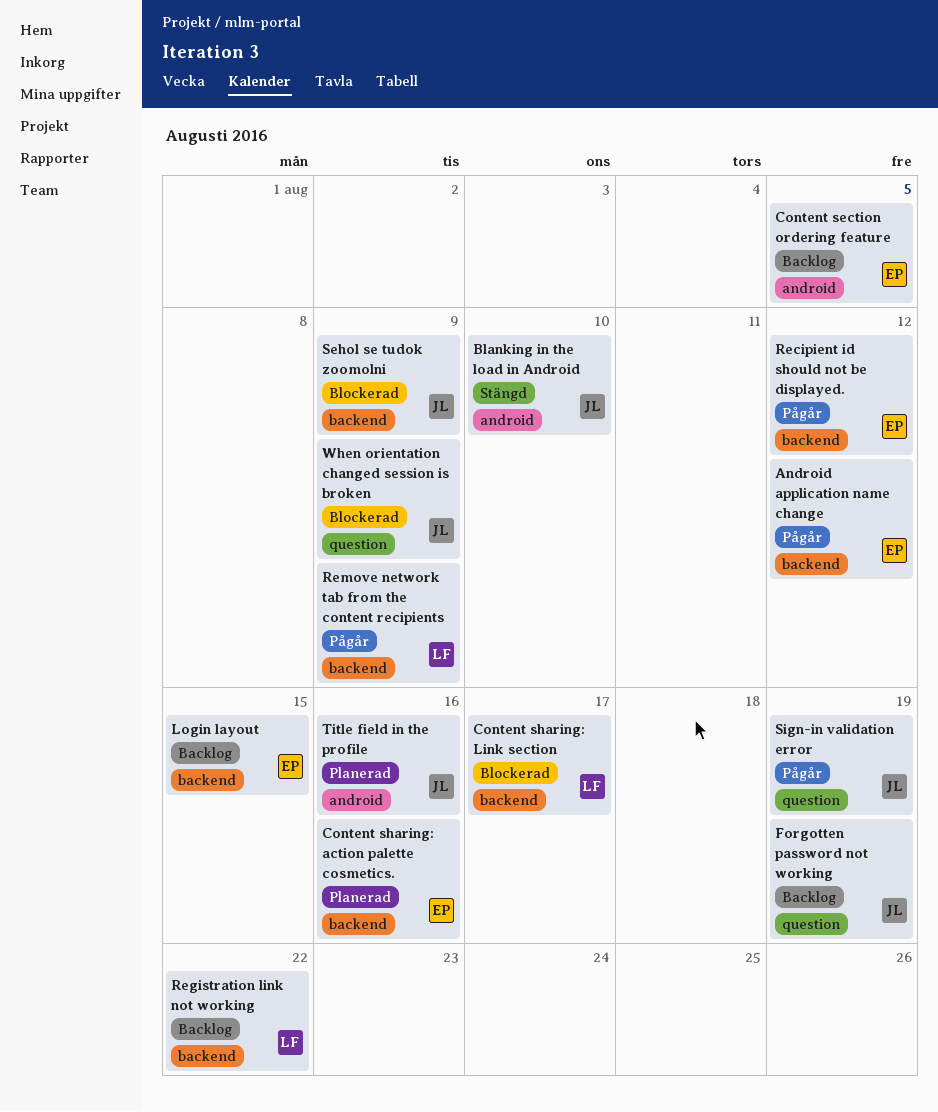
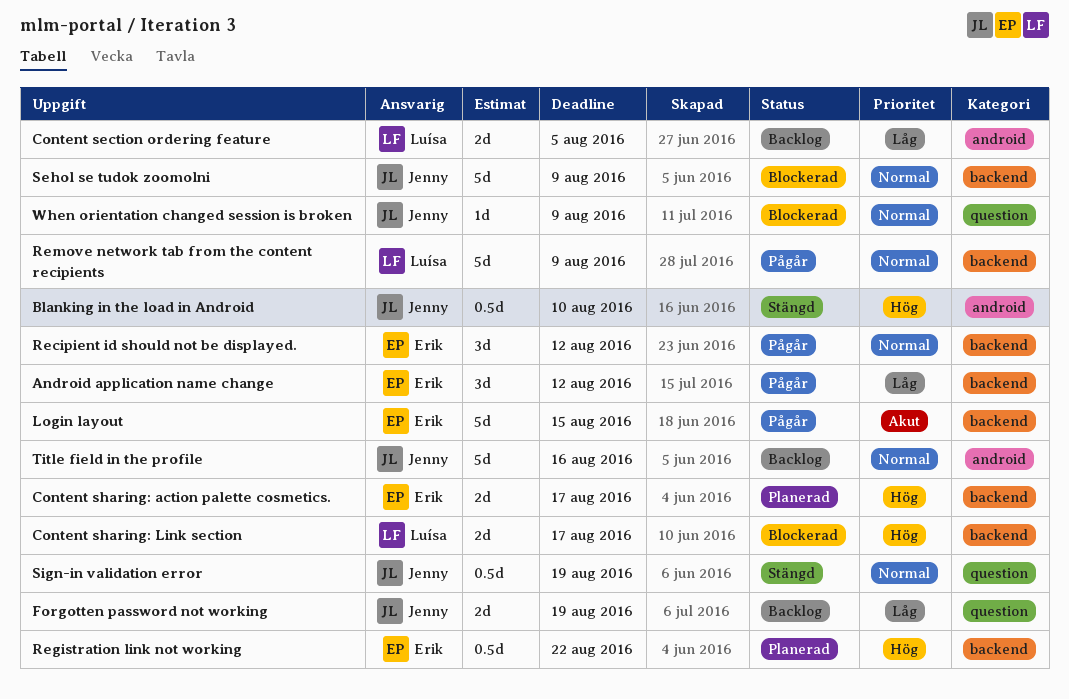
Content section ordering feature, owner: Erik -> Luísa
Content sharing: action palette cosmetics., due: Aug 16 -> Aug 17
Login layout, status: Backlog -> Pågår
Registration link not working, status: Backlog -> Planerad
Registration link not working, owner: Luísa -> Erik
Sign-in validation error, status: Pågår -> Stängd
Title field in the profile, status: Planerad -> Backlog

